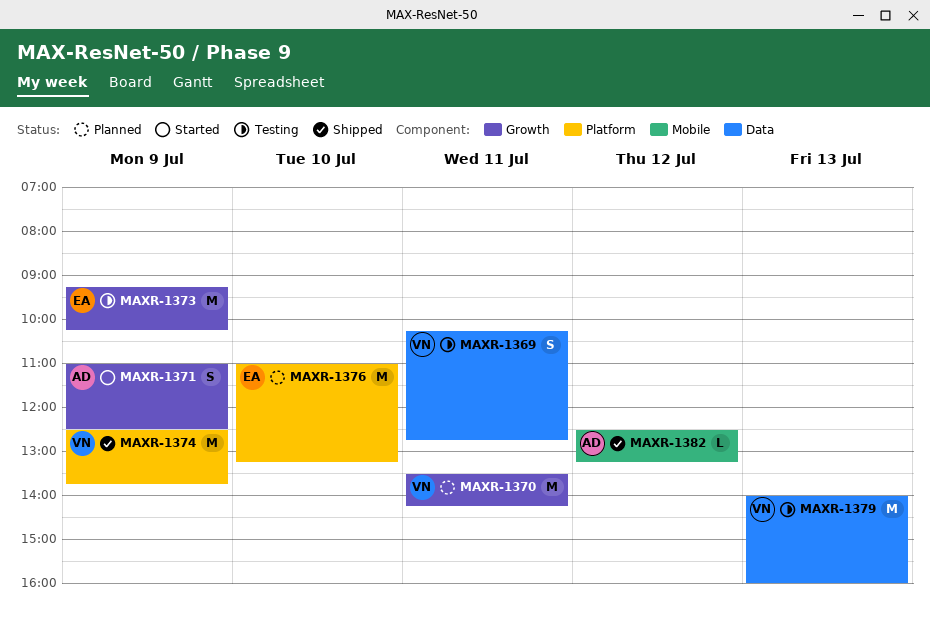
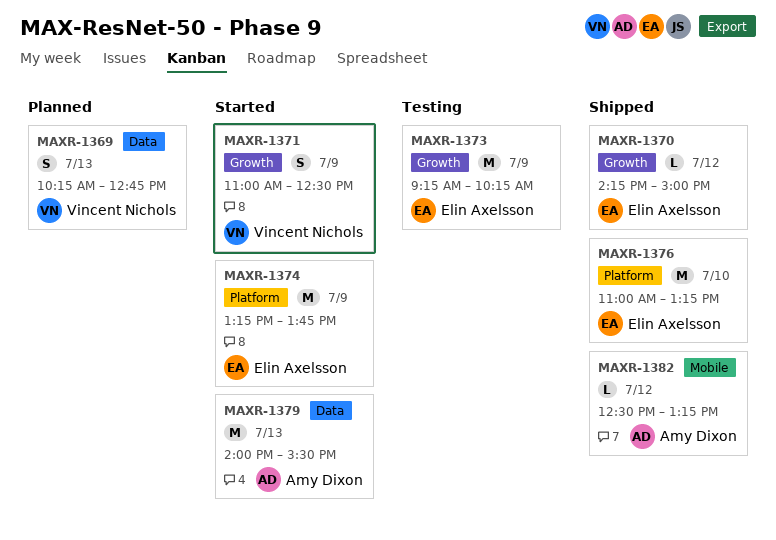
MAXR-1369, status: Testing -> Planned
MAXR-1369, day: Jul 11 -> Jul 13
MAXR-1370, status: Planned -> Shipped
MAXR-1370, owner: Vincent Nichols -> Elin Axelsson
MAXR-1370, estimate: M -> L
MAXR-1370, day: Jul 11 -> Jul 12
MAXR-1370, begins: 13:30 -> 14:15
MAXR-1370, ends: 14:15 -> 15:00
MAXR-1371, owner: Amy Dixon -> Vincent Nichols
MAXR-1374, status: Shipped -> Started
MAXR-1374, owner: Vincent Nichols -> Elin Axelsson
MAXR-1374, begins: 12:30 -> 13:15
MAXR-1376, status: Planned -> Shipped
MAXR-1379, status: Testing -> Started
MAXR-1379, owner: Vincent Nichols -> Amy Dixon
MAXR-1379, ends: 16:00 -> 15:30

